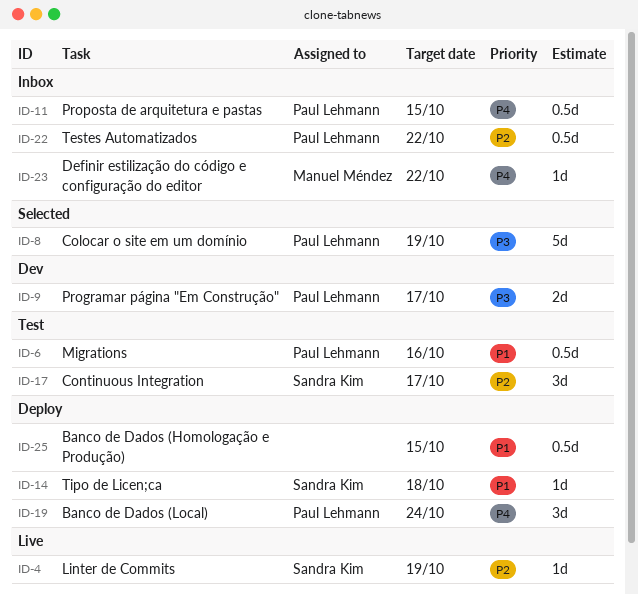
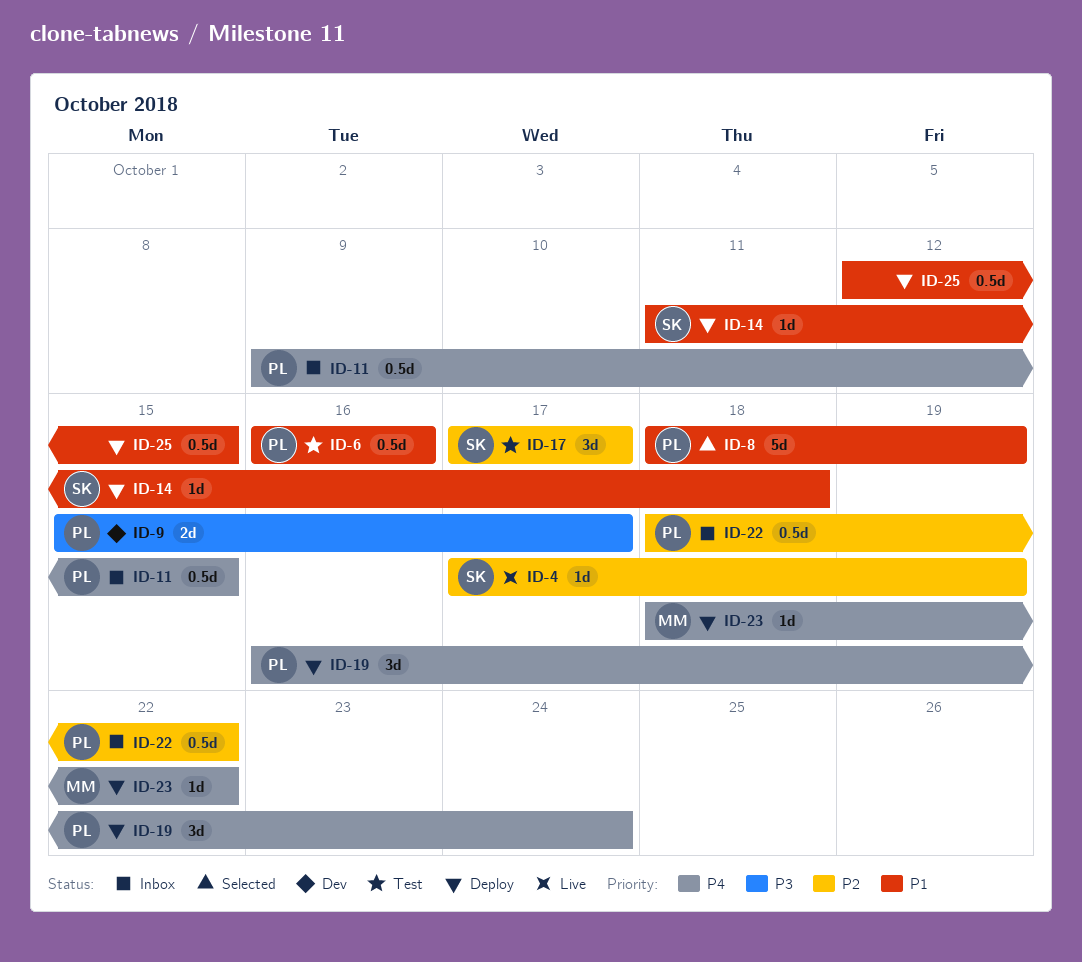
ID-8, priority: P3 -> P1
ID-23, status: Inbox -> Deploy

